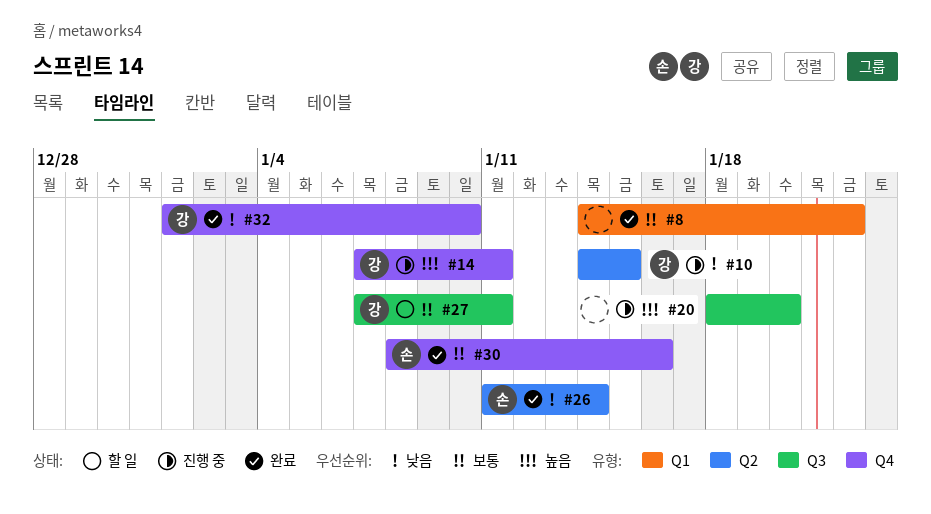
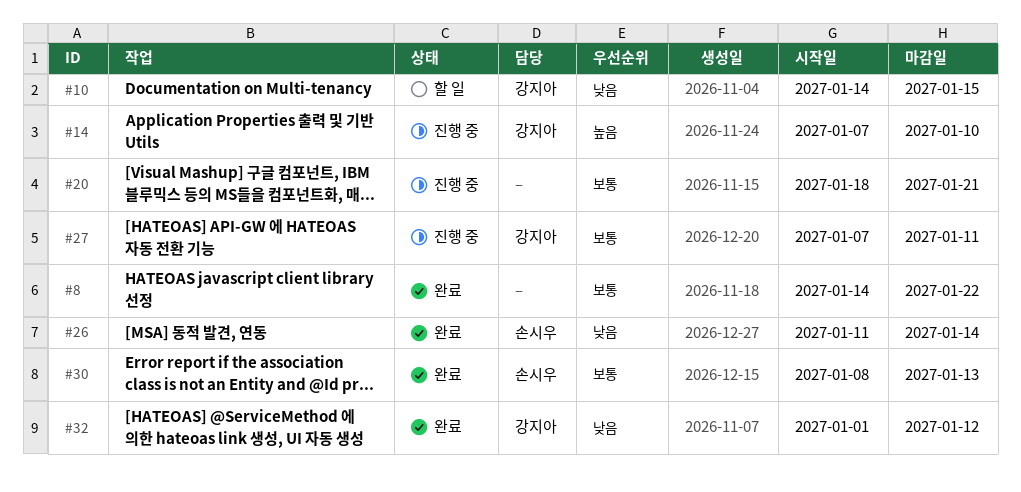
#10, status: 진행 중 -> 할 일
#14, due: Jan 11 -> Jan 10
#20, priority: 높음 -> 보통
#20, due: Jan 20 -> Jan 21
#27, status: 할 일 -> 진행 중
#30, due: Jan 16 -> Jan 13
#32, due: Jan 10 -> Jan 12

